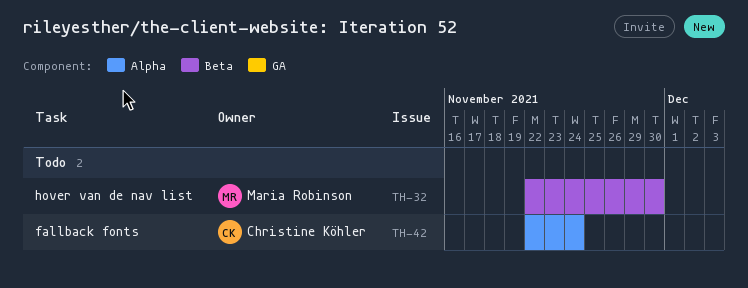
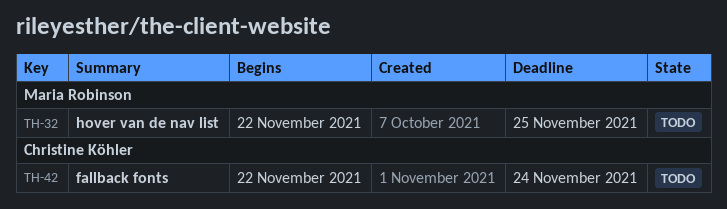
TH-32, due: Nov 30 -> Nov 25

